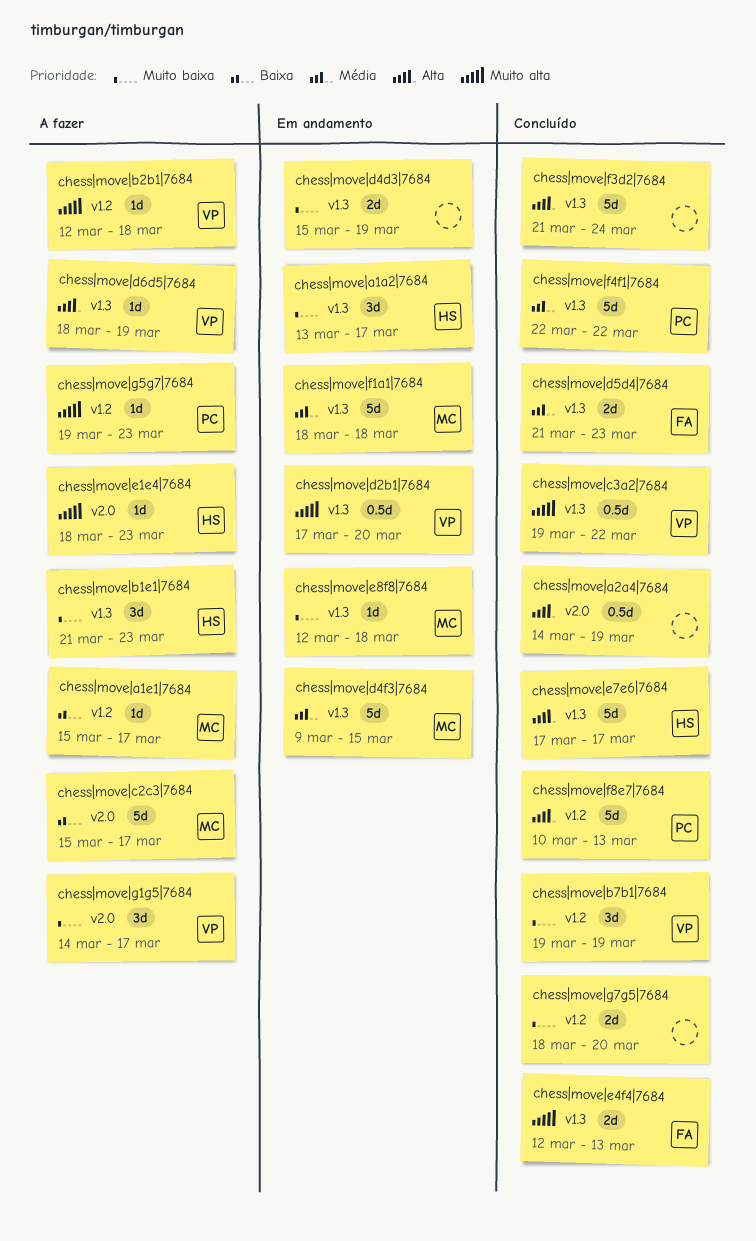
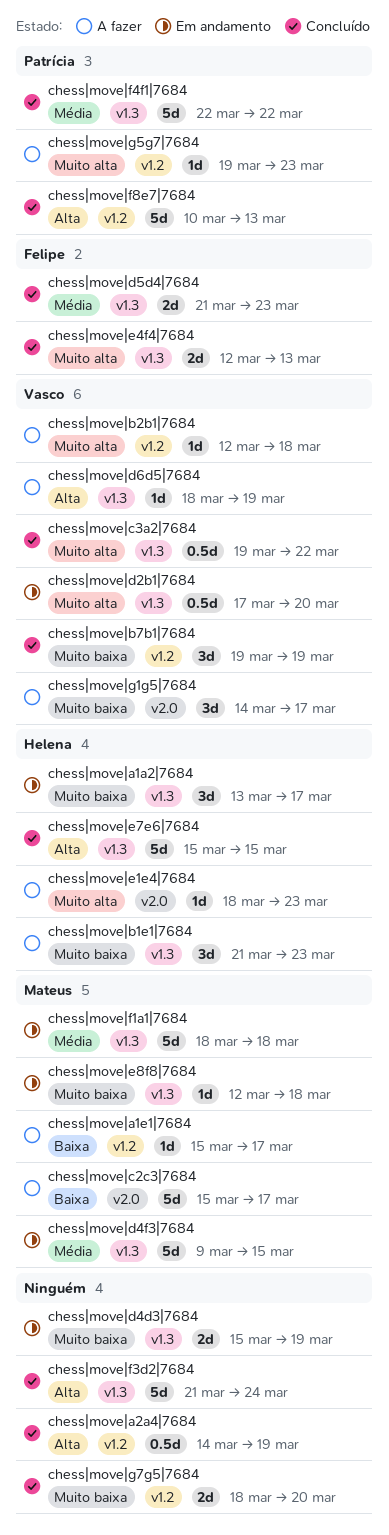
chess|move|a2a4|7684, label: v2.0 -> v1.2
chess|move|e7e6|7684, start: Mar 17 -> Mar 15
chess|move|e7e6|7684, due: Mar 17 -> Mar 15

